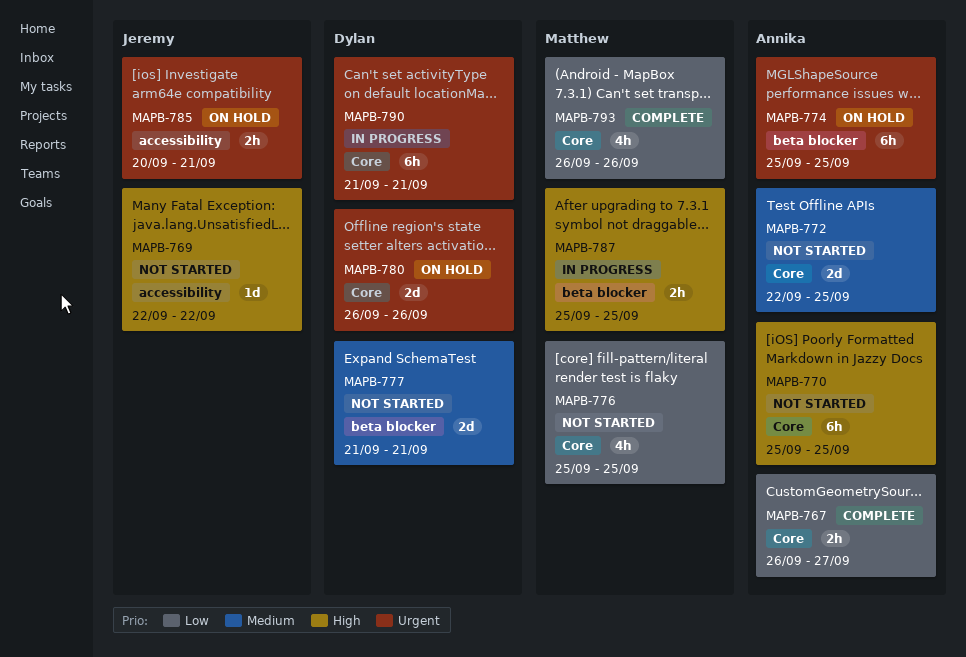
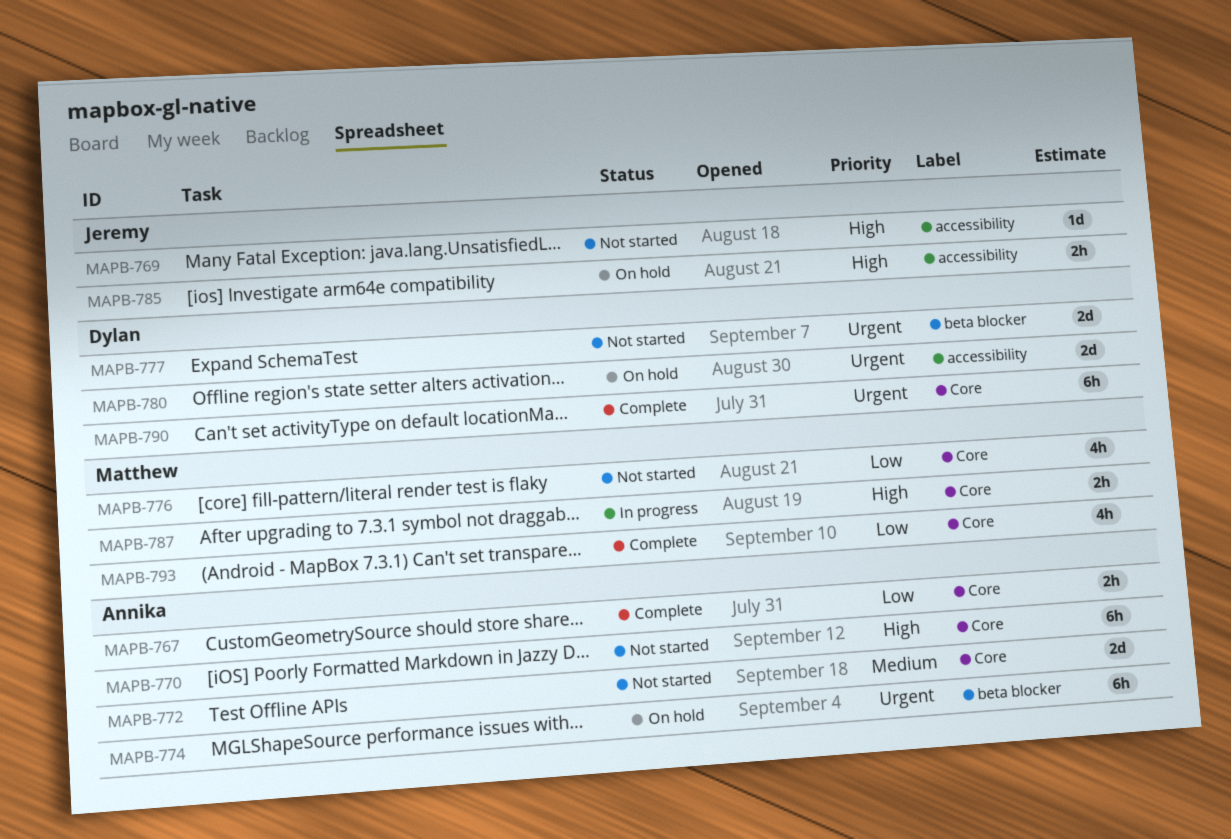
MAPB-777, priority: Medium -> Urgent
MAPB-780, label: Core -> accessibility
MAPB-785, priority: Urgent -> High
MAPB-787, label: beta blocker -> Core
MAPB-790, status: In progress -> Complete

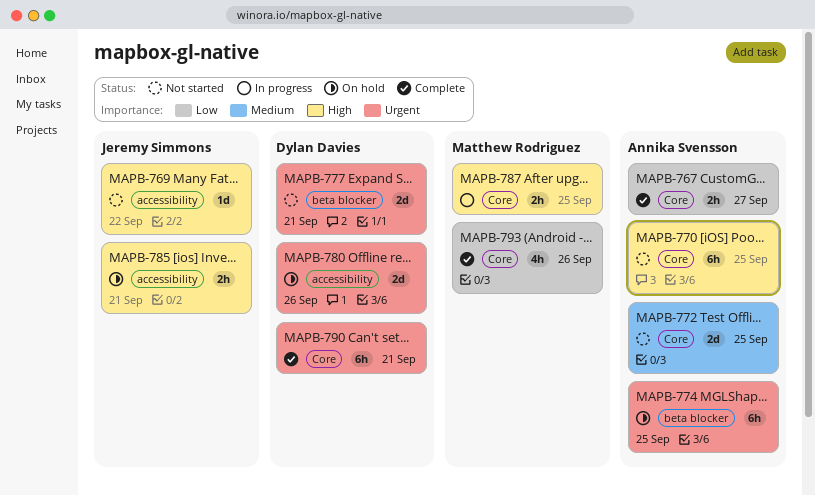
MAPB-776: present -> none

